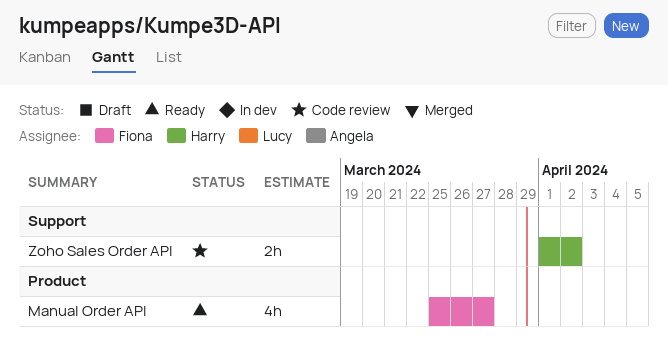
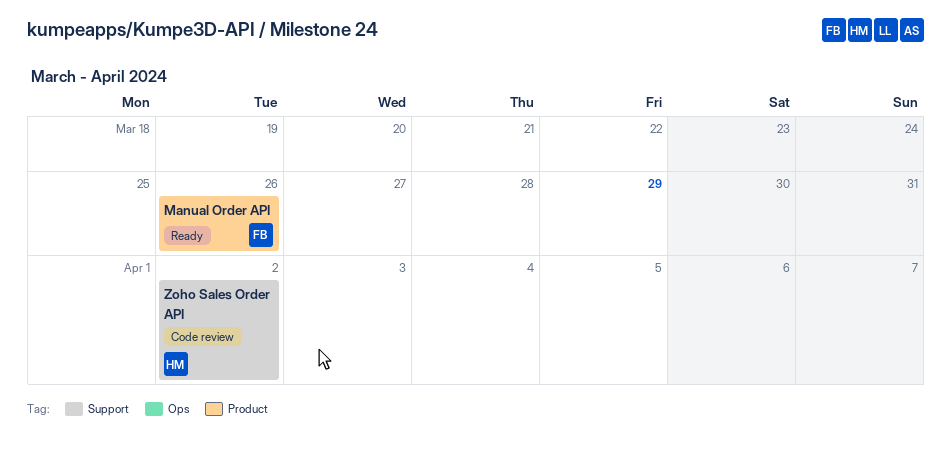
Manual Order API, due: Mar 27 -> Mar 26

